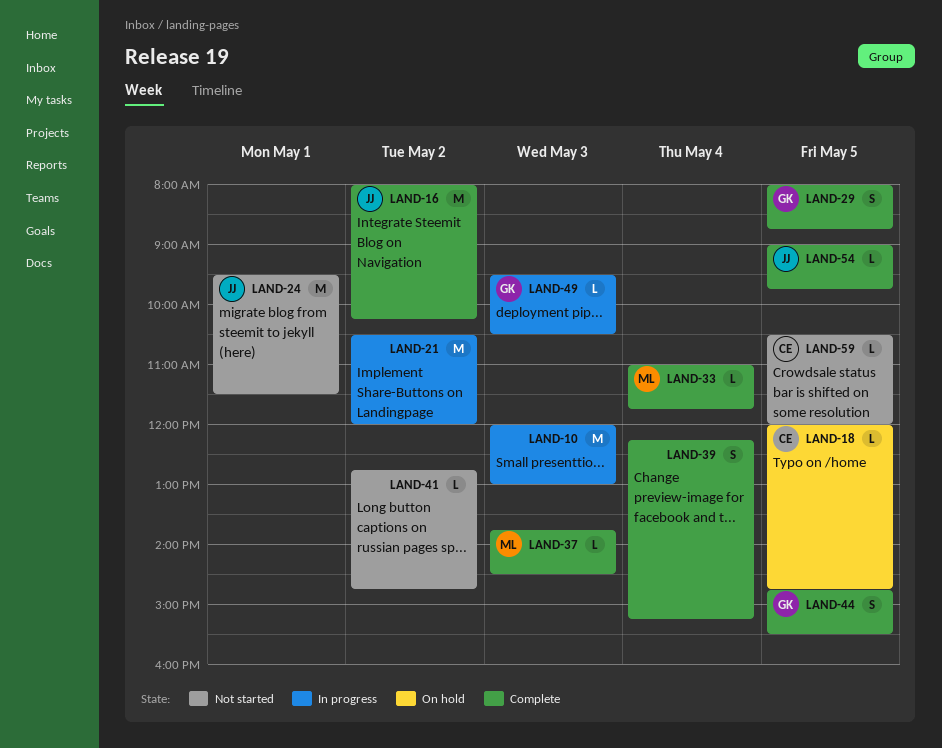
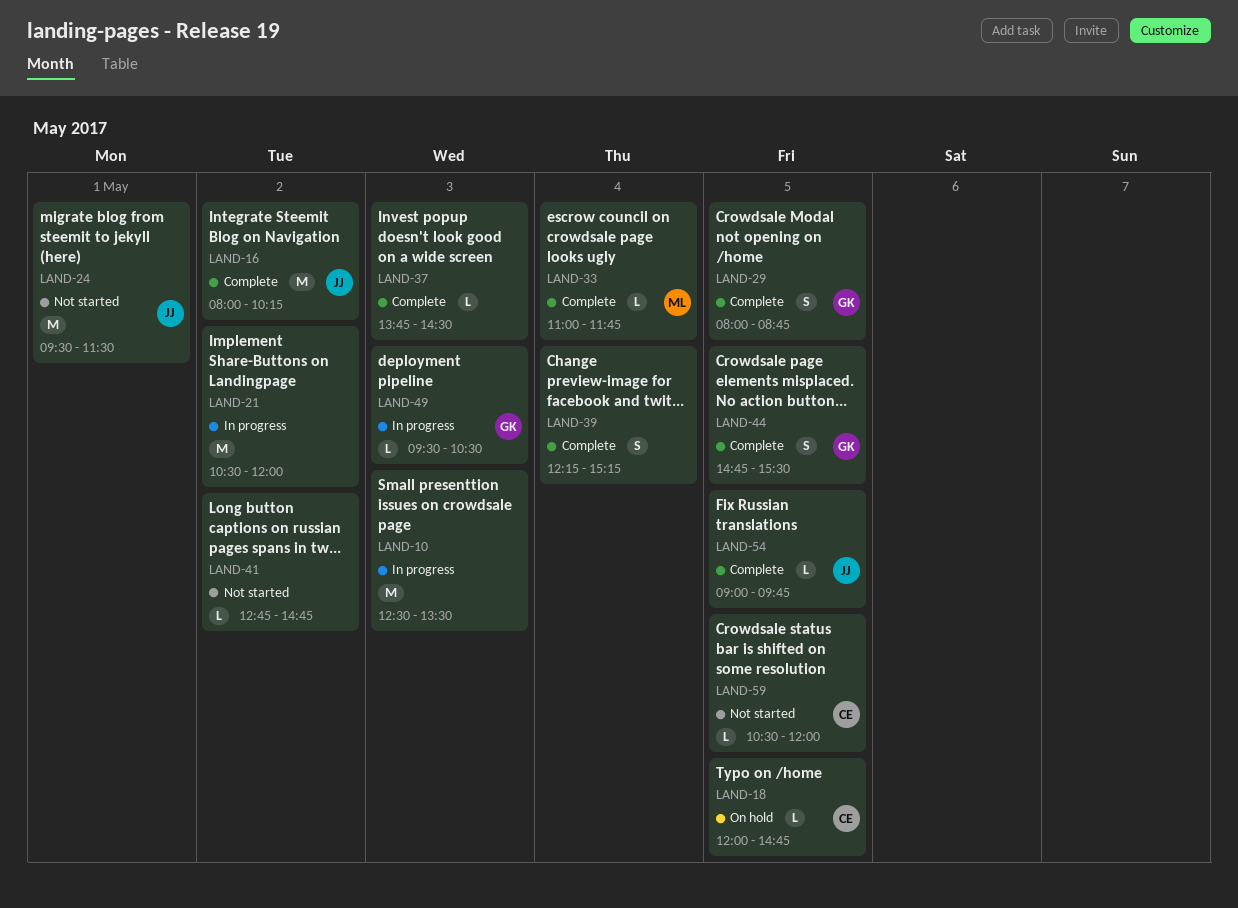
LAND-10, begins: 12:00 -> 12:30
LAND-10, ends: 13:00 -> 13:30
LAND-37, owner: ML -> none

